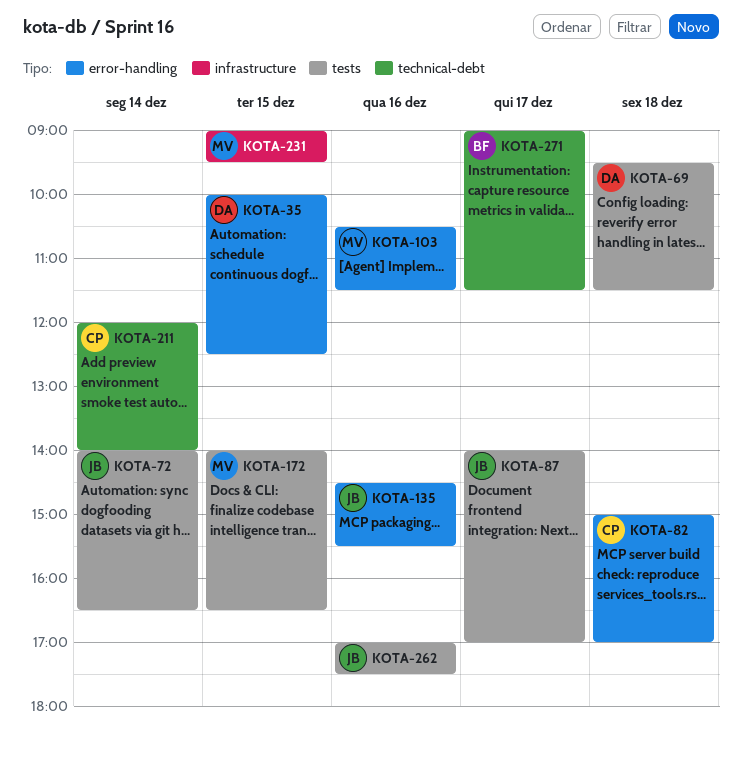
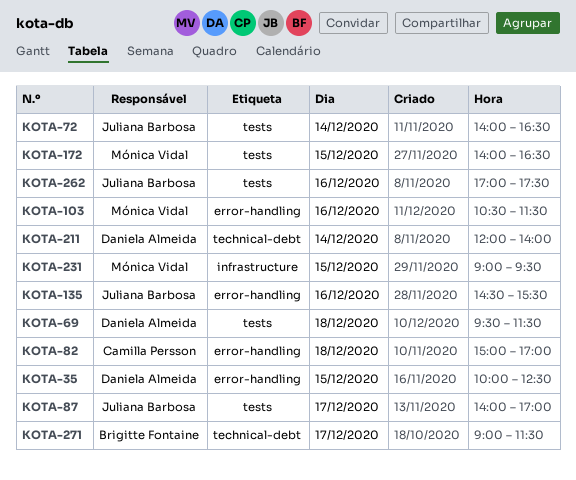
KOTA-211, owner: Camilla Persson -> Daniela Almeida

